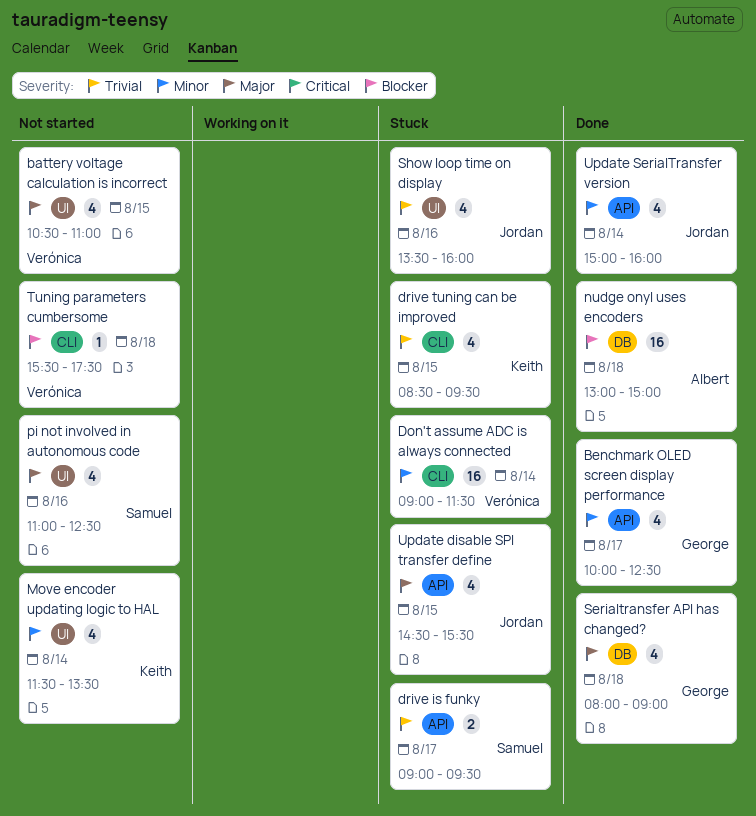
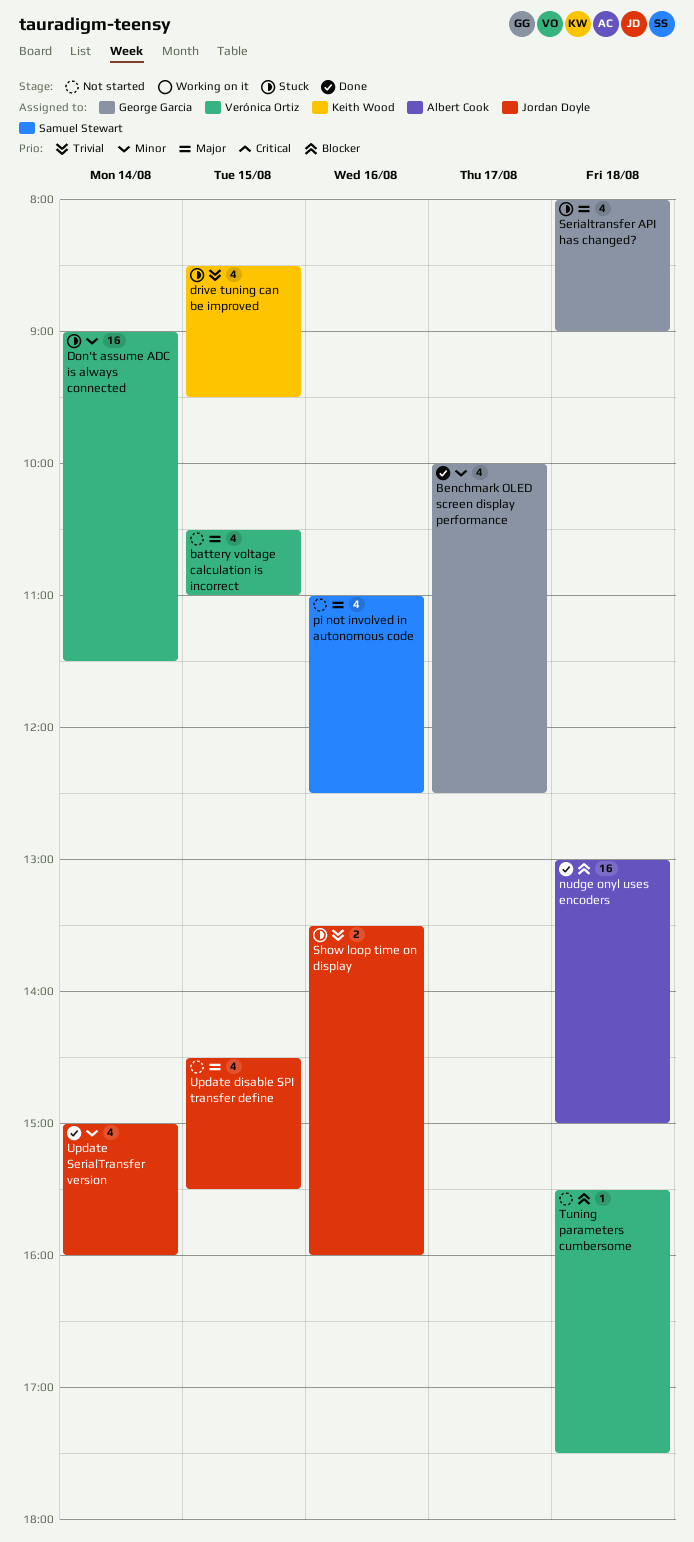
drive is funky: present -> none
Move encoder updating logic to HAL: present -> none
Serialtransfer API has changed?, status: Done -> Stuck
Show loop time on display, estimate: 4 -> 2
Update disable SPI transfer define, status: Stuck -> Not started

